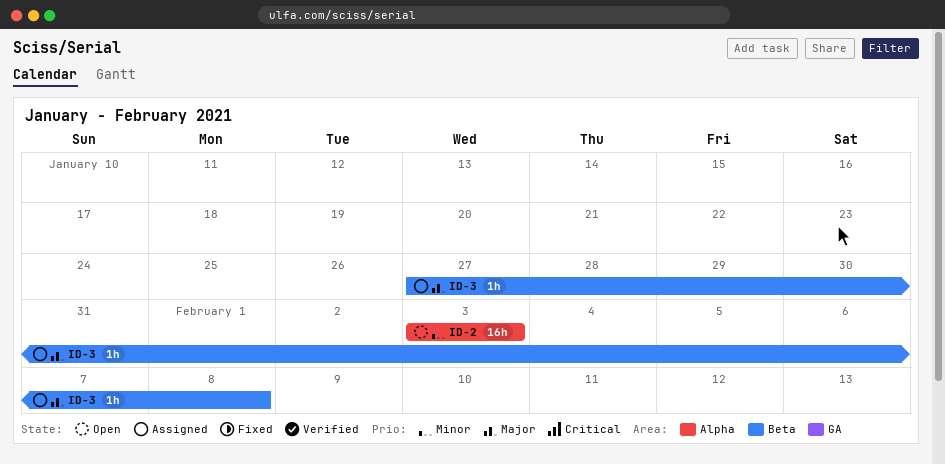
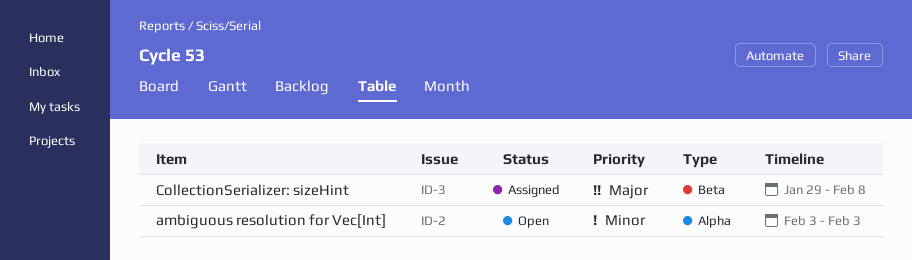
ID-3, start: Jan 27 -> Jan 29

